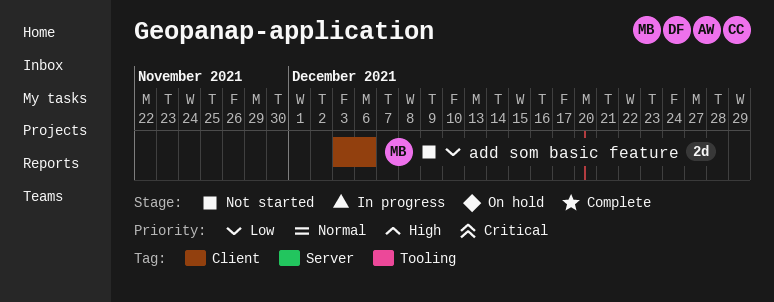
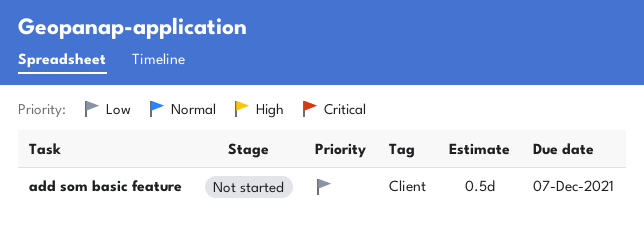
add som basic feature, estimate: 2d -> 0.5d
add som basic feature, due: Dec 6 -> Dec 7

